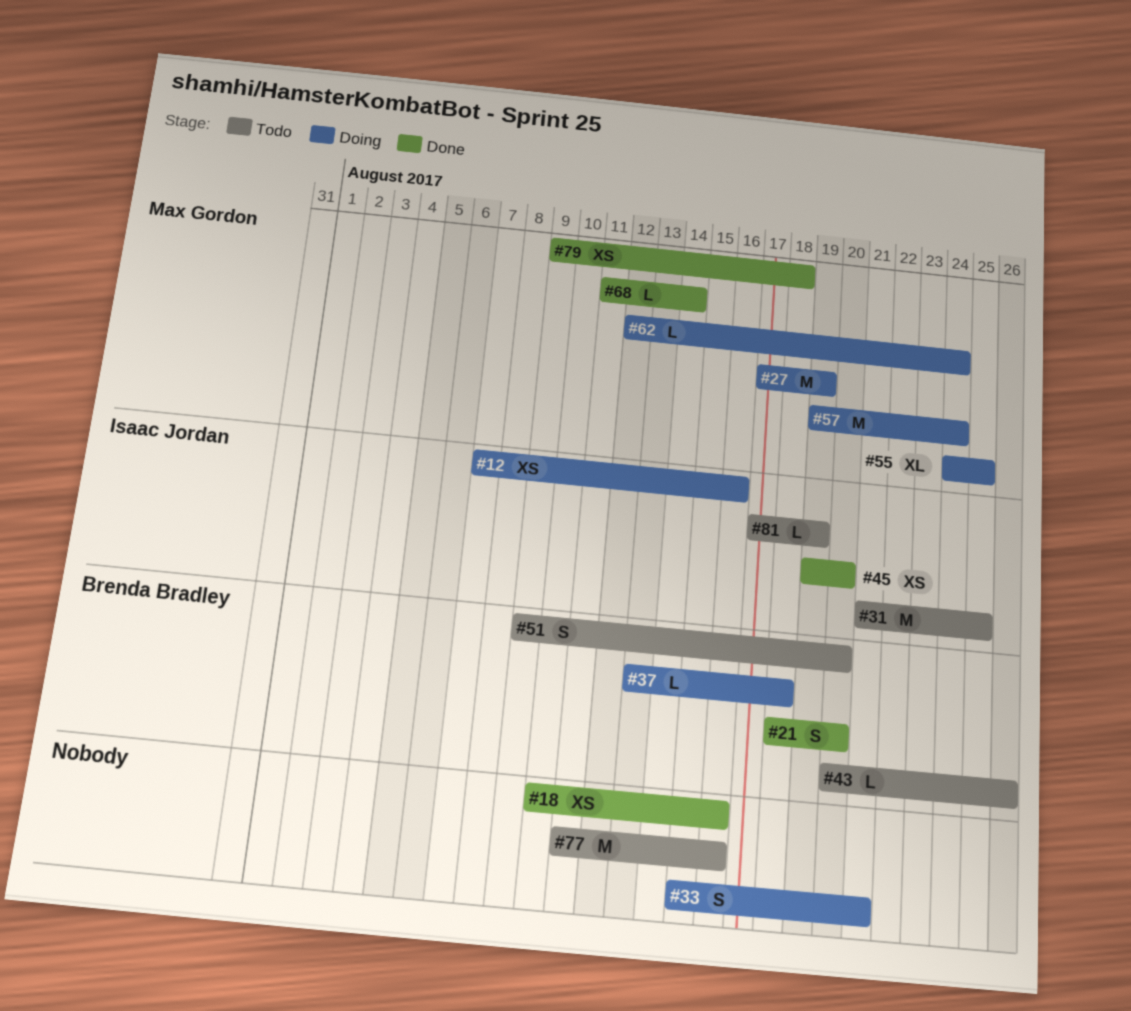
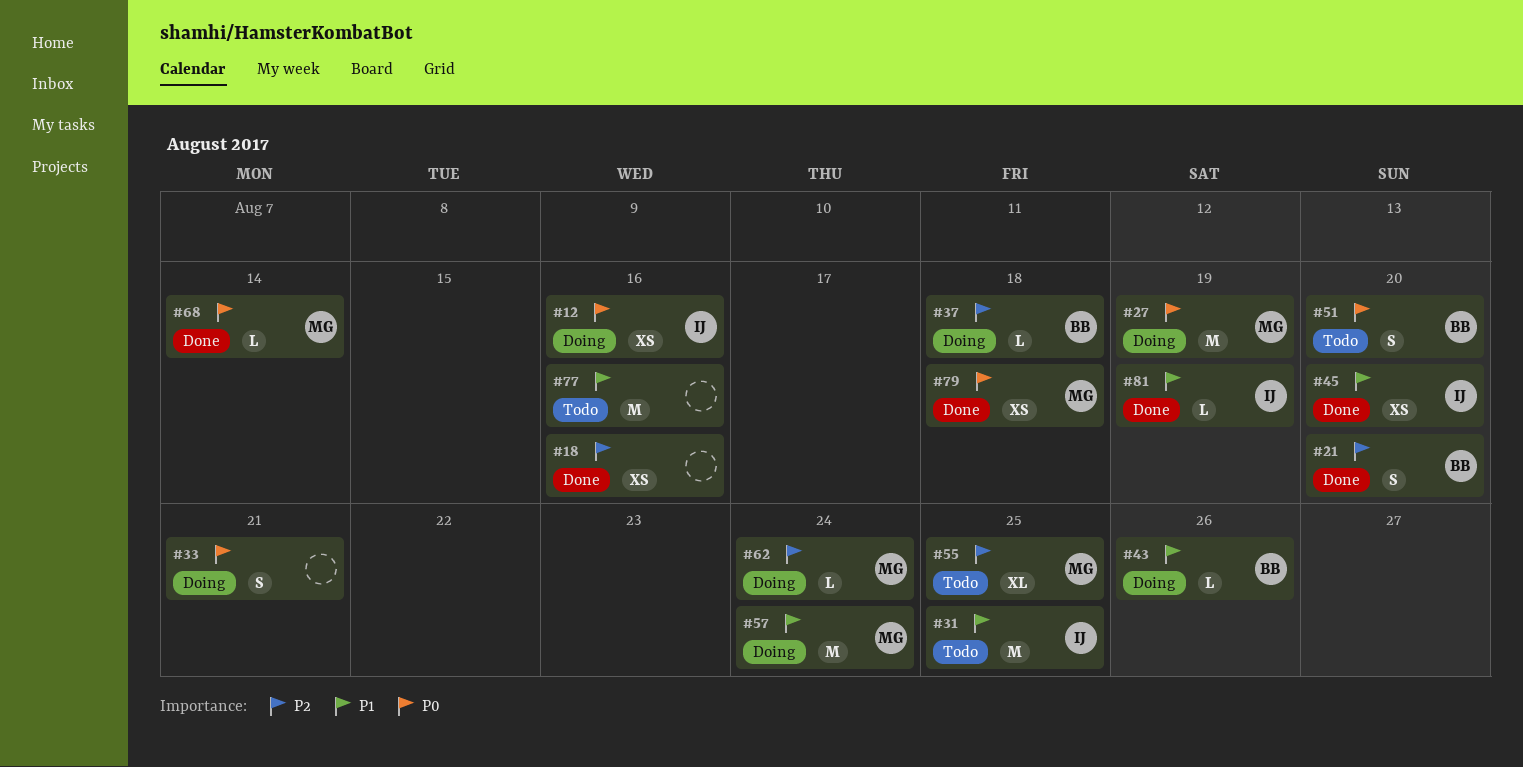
#43, status: Todo -> Doing
#55, status: Doing -> Todo
#81, status: Todo -> Done

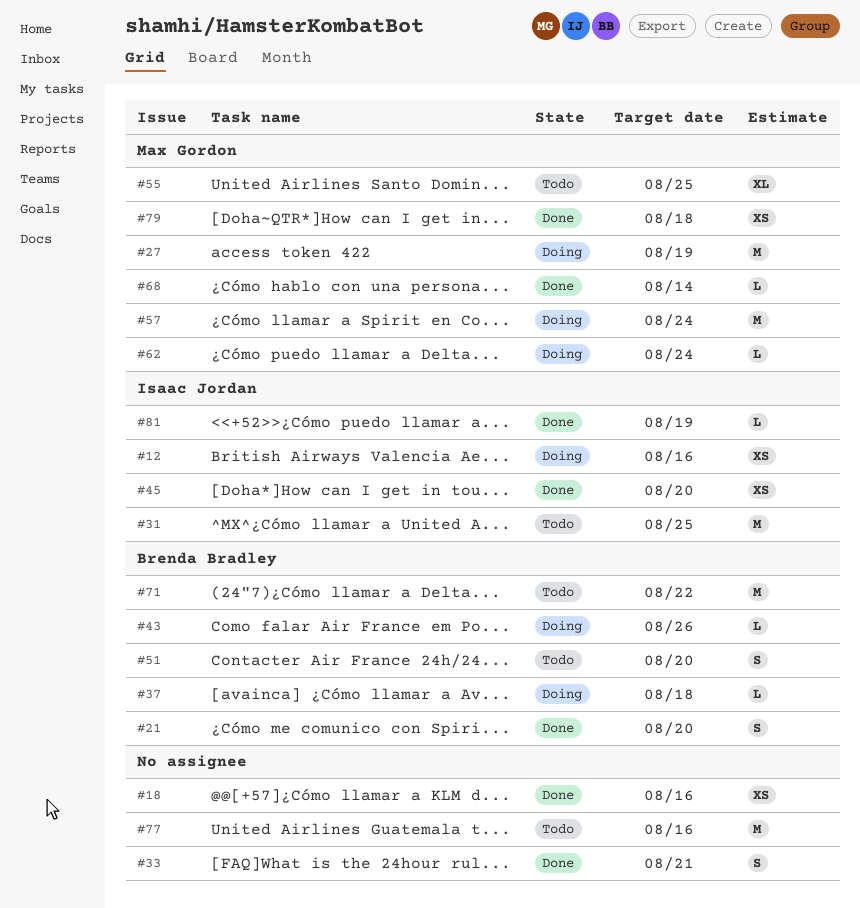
#33, status: Doing -> Done
#71: none -> present

